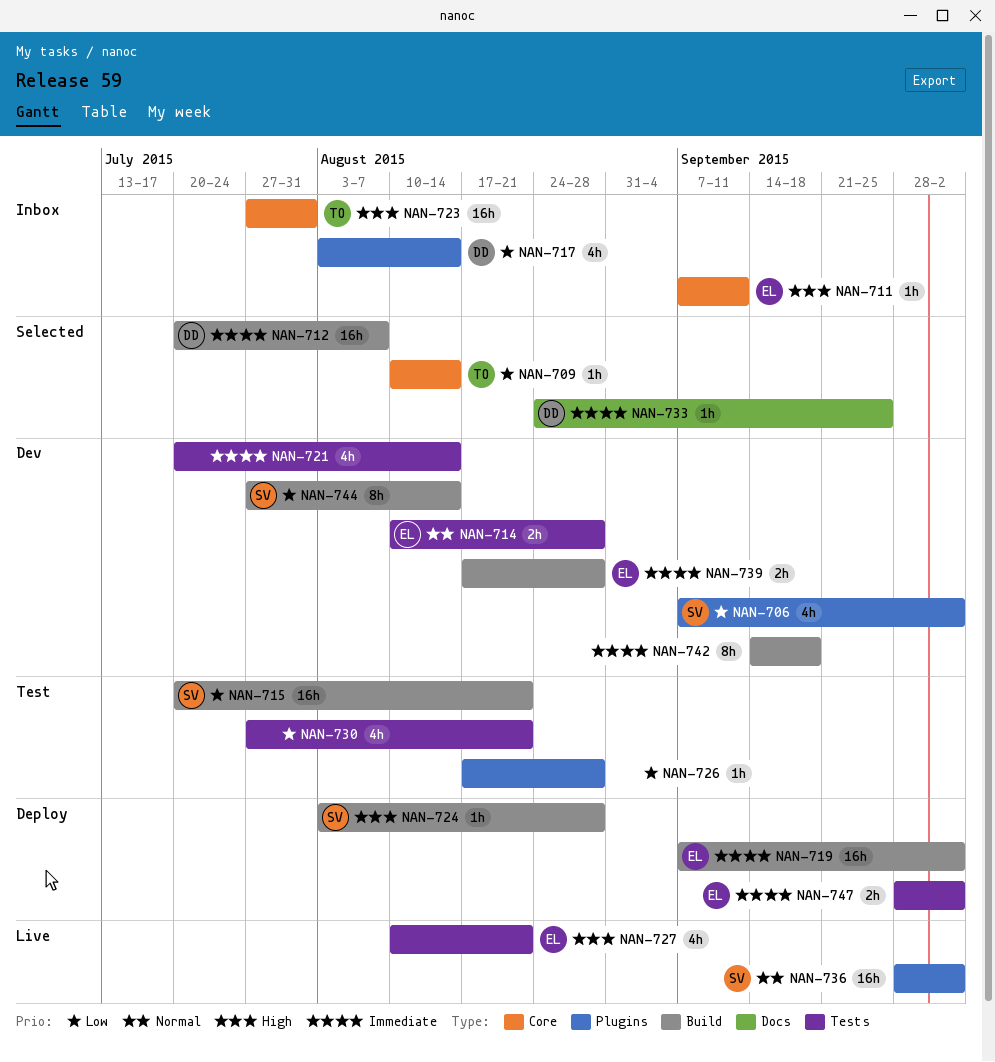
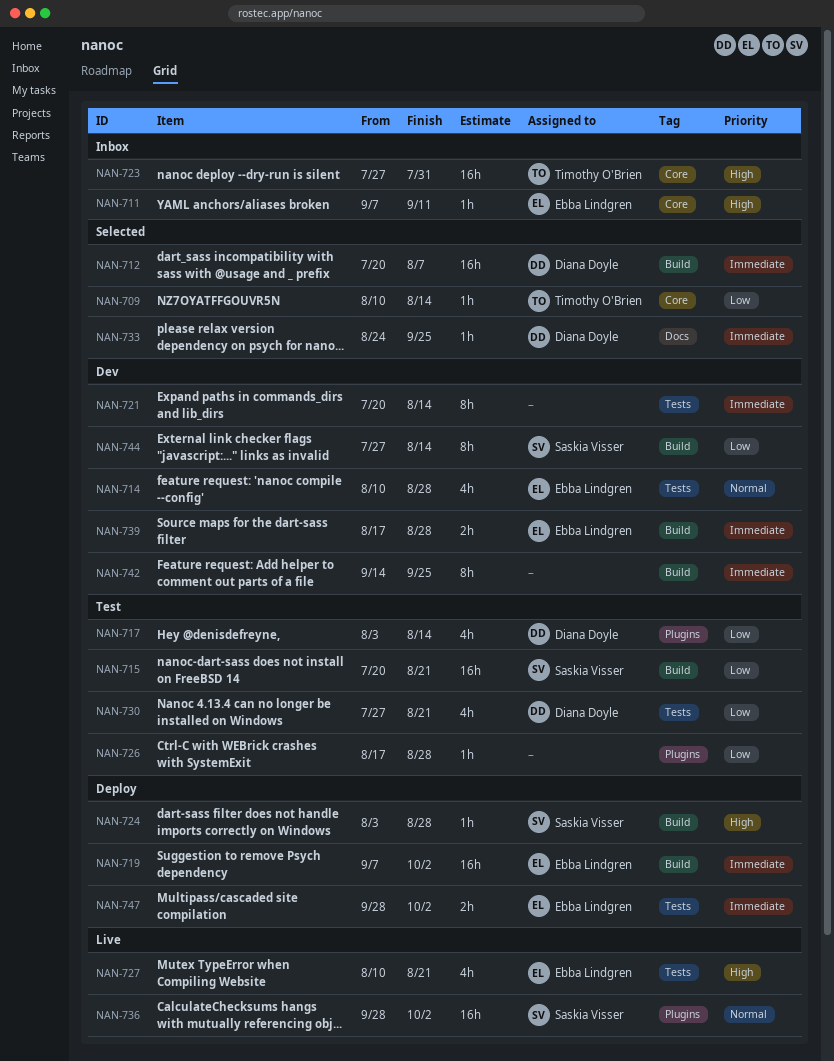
NAN-706: present -> none
NAN-714, estimate: 2h -> 4h
NAN-717, status: Inbox -> Test
NAN-721, estimate: 4h -> 8h
NAN-730, owner: none -> Diana Doyle
NAN-742, due: Sep 18 -> Sep 25

